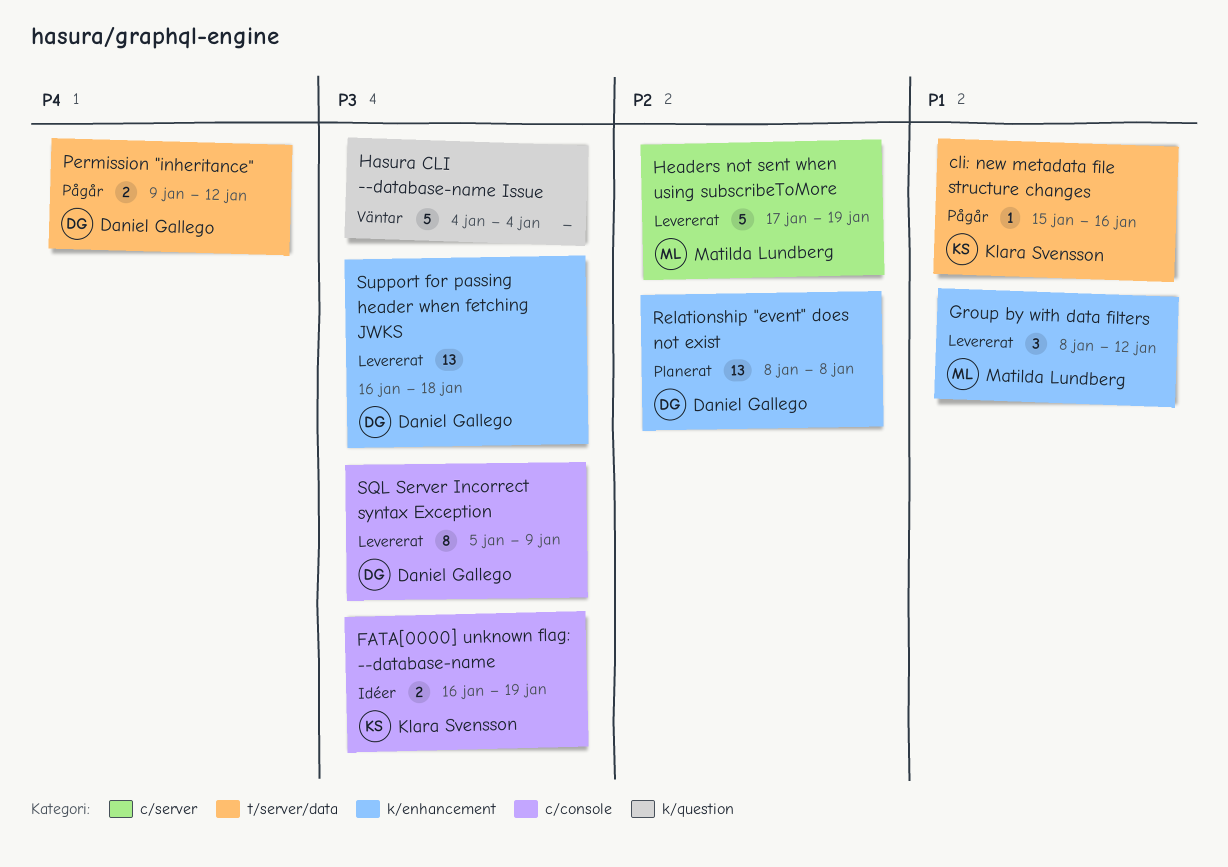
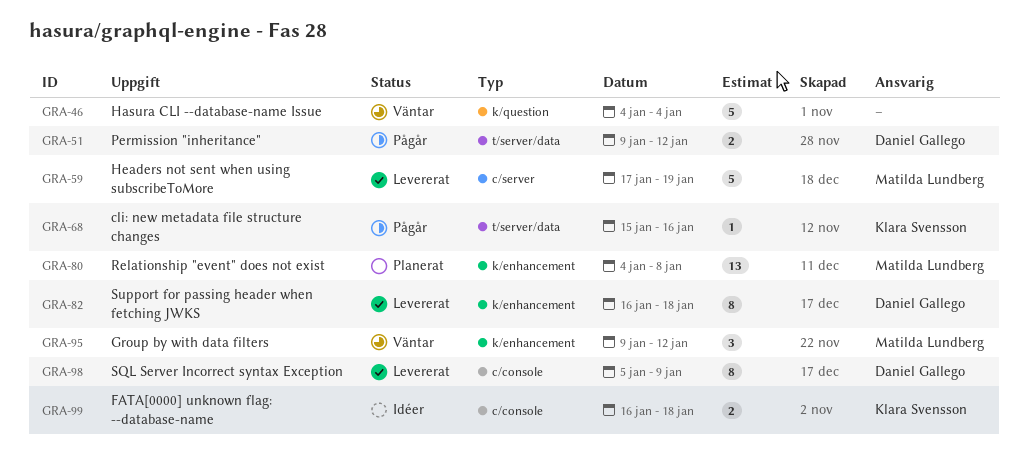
FATA[0000] unknown flag: --database-name, due: Jan 19 -> Jan 18
Group by with data filters, status: Levererat -> Väntar
Group by with data filters, start: Jan 8 -> Jan 9
Relationship "event" does not exist, owner: Daniel Gallego -> Matilda Lundberg
Relationship "event" does not exist, start: Jan 8 -> Jan 4
Support for passing header when fetching JWKS, estimate: 13 -> 8

